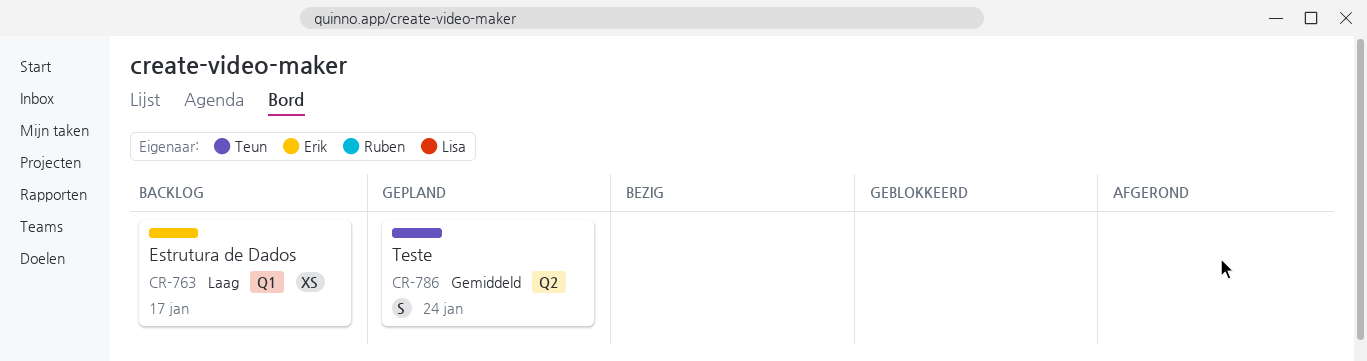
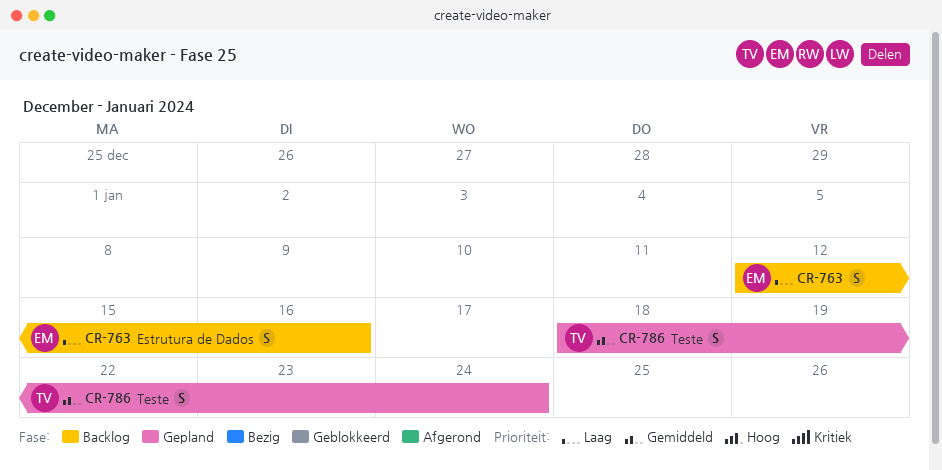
CR-763, estimate: XS -> S
CR-763, due: Jan 17 -> Jan 16

